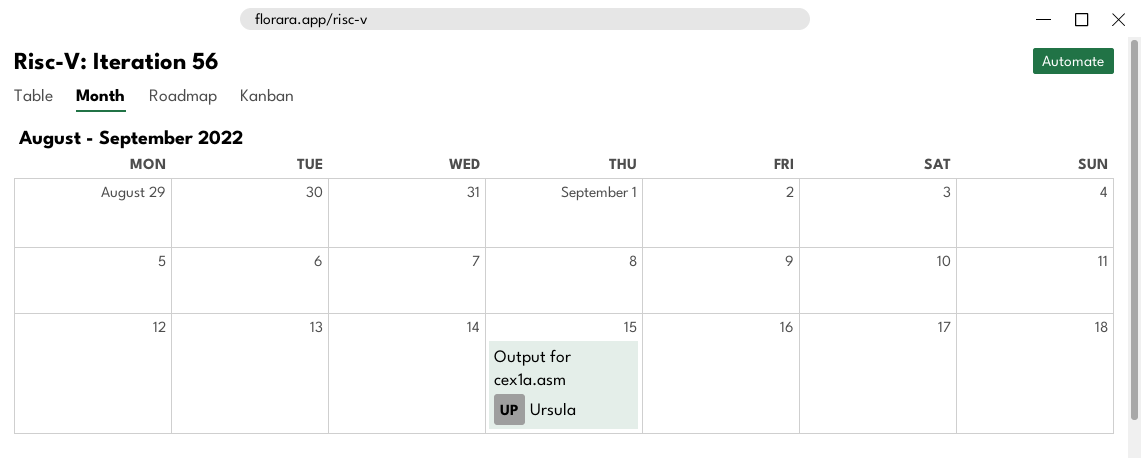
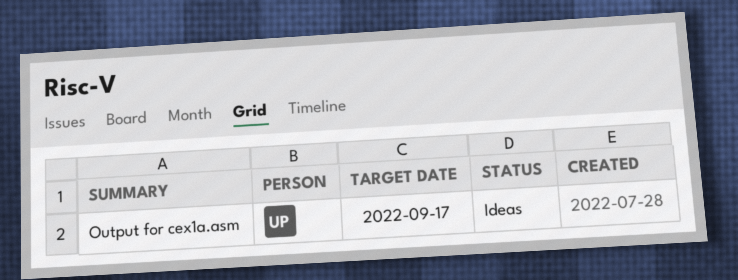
Output for cex1a.asm, due: Sep 15 -> Sep 17

